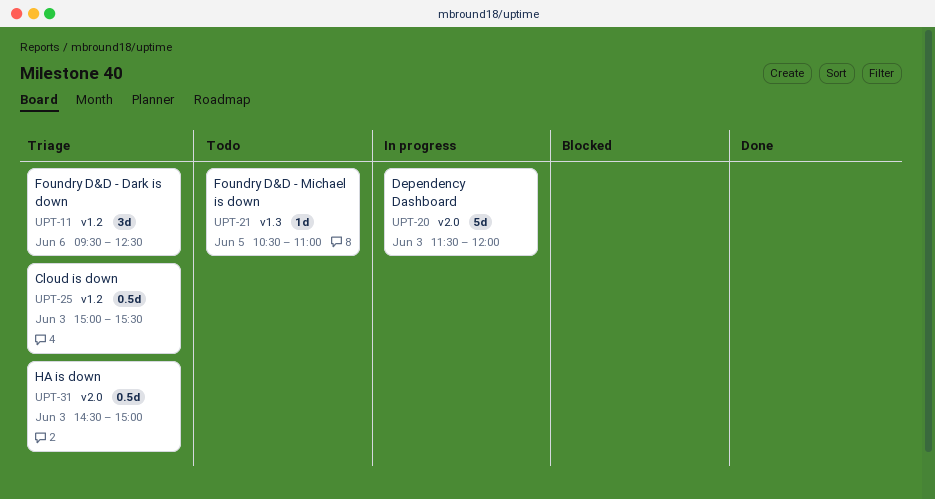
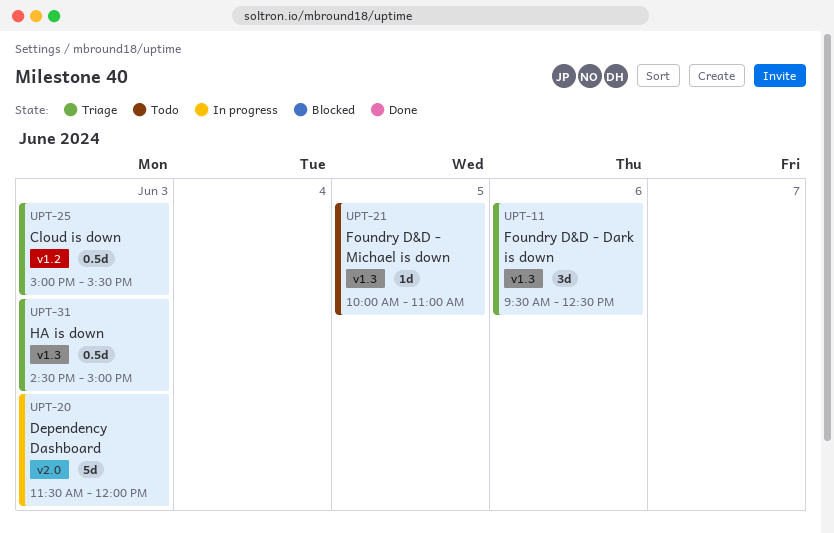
UPT-11, label: v1.2 -> v1.3
UPT-21, begins: 10:30 -> 10:00
UPT-31, label: v2.0 -> v1.3

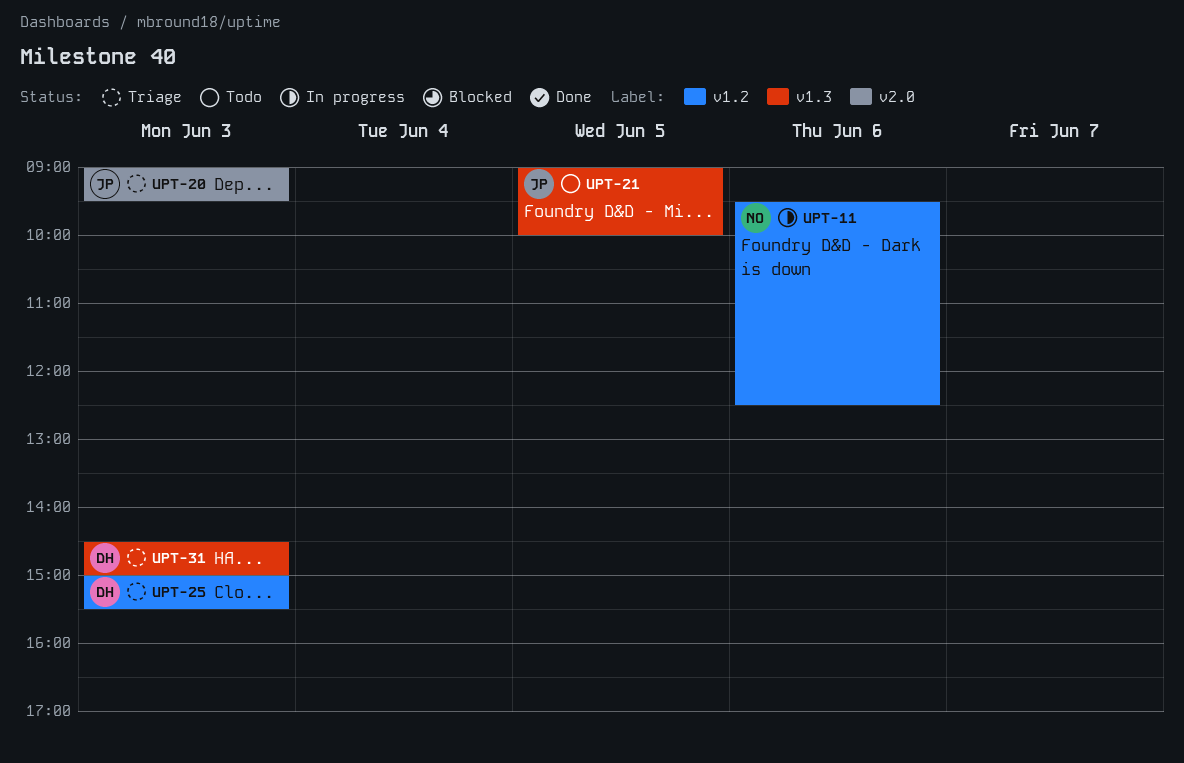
UPT-11, status: Triage -> In progress
UPT-11, label: v1.3 -> v1.2
UPT-20, status: In progress -> Triage
UPT-20, begins: 11:30 -> 09:00
UPT-20, ends: 12:00 -> 09:30
UPT-21, begins: 10:00 -> 09:00
UPT-21, ends: 11:00 -> 10:00

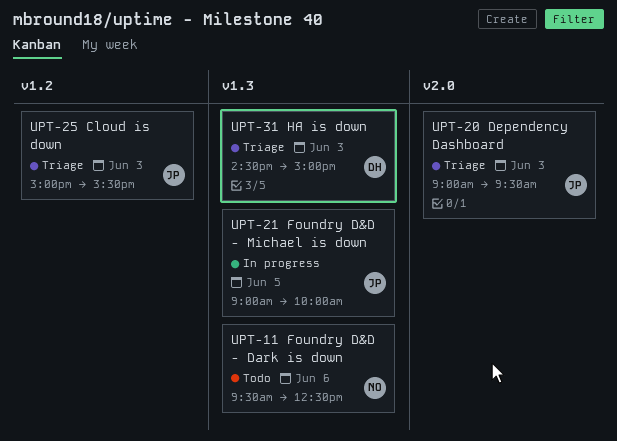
UPT-11, status: In progress -> Todo
UPT-11, label: v1.2 -> v1.3
UPT-21, status: Todo -> In progress
UPT-25, owner: DH -> JP

